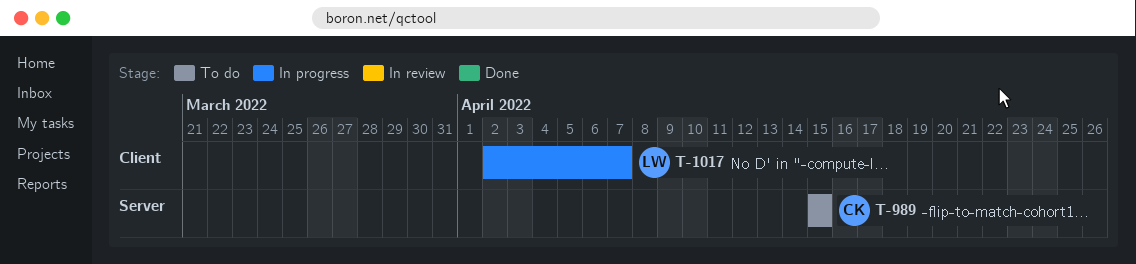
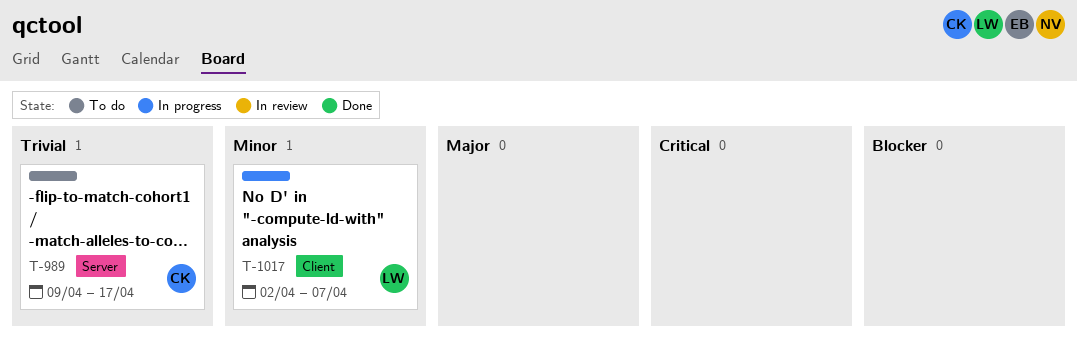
T-989, start: Apr 15 -> Apr 9
T-989, due: Apr 15 -> Apr 17

